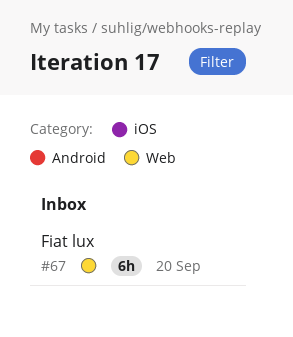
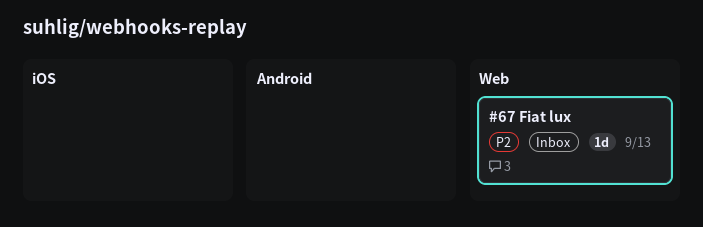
#67, estimate: 6h -> 1d
#67, due: Sep 20 -> Sep 13

